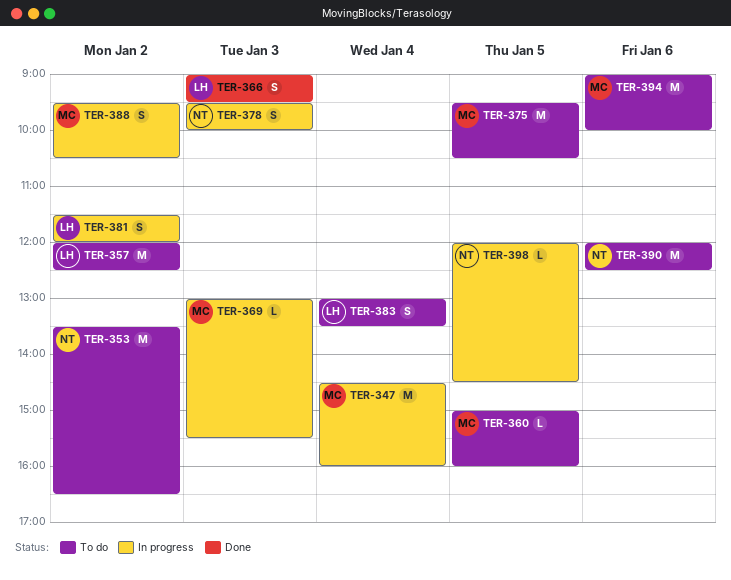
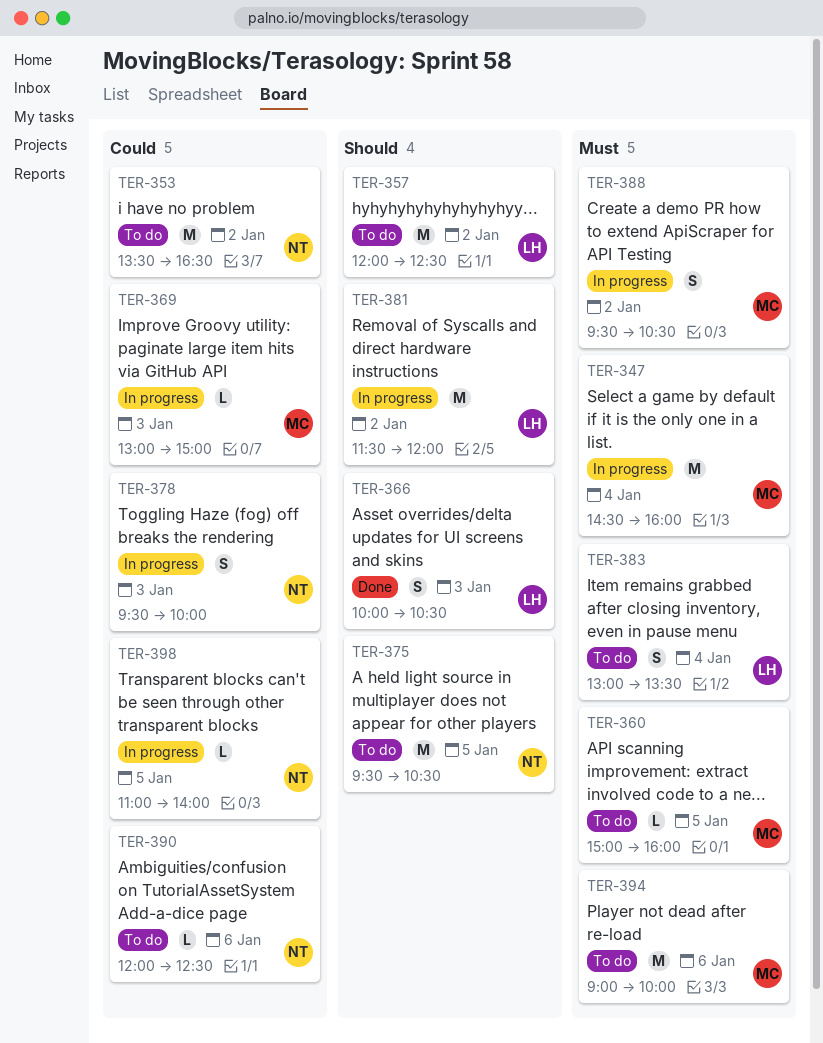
TER-366, begins: 09:00 -> 10:00
TER-366, ends: 09:30 -> 10:30
TER-369, ends: 15:30 -> 15:00
TER-375, owner: MC -> NT
TER-381, estimate: S -> M
TER-390, estimate: M -> L
TER-398, begins: 12:00 -> 11:00
TER-398, ends: 14:30 -> 14:00

